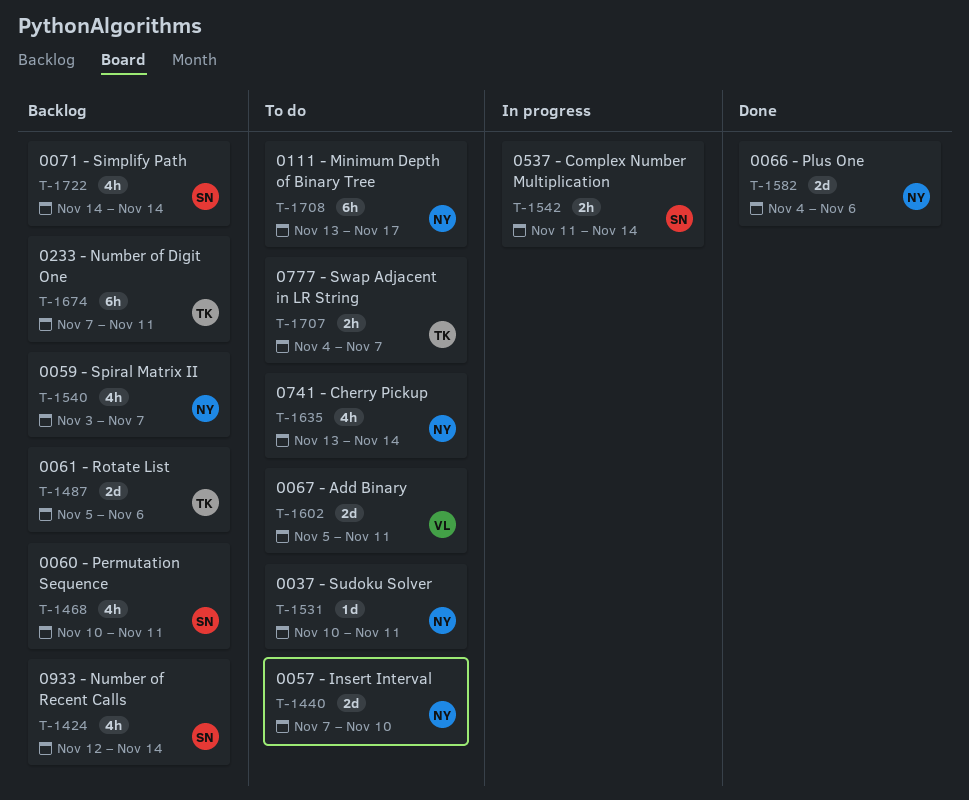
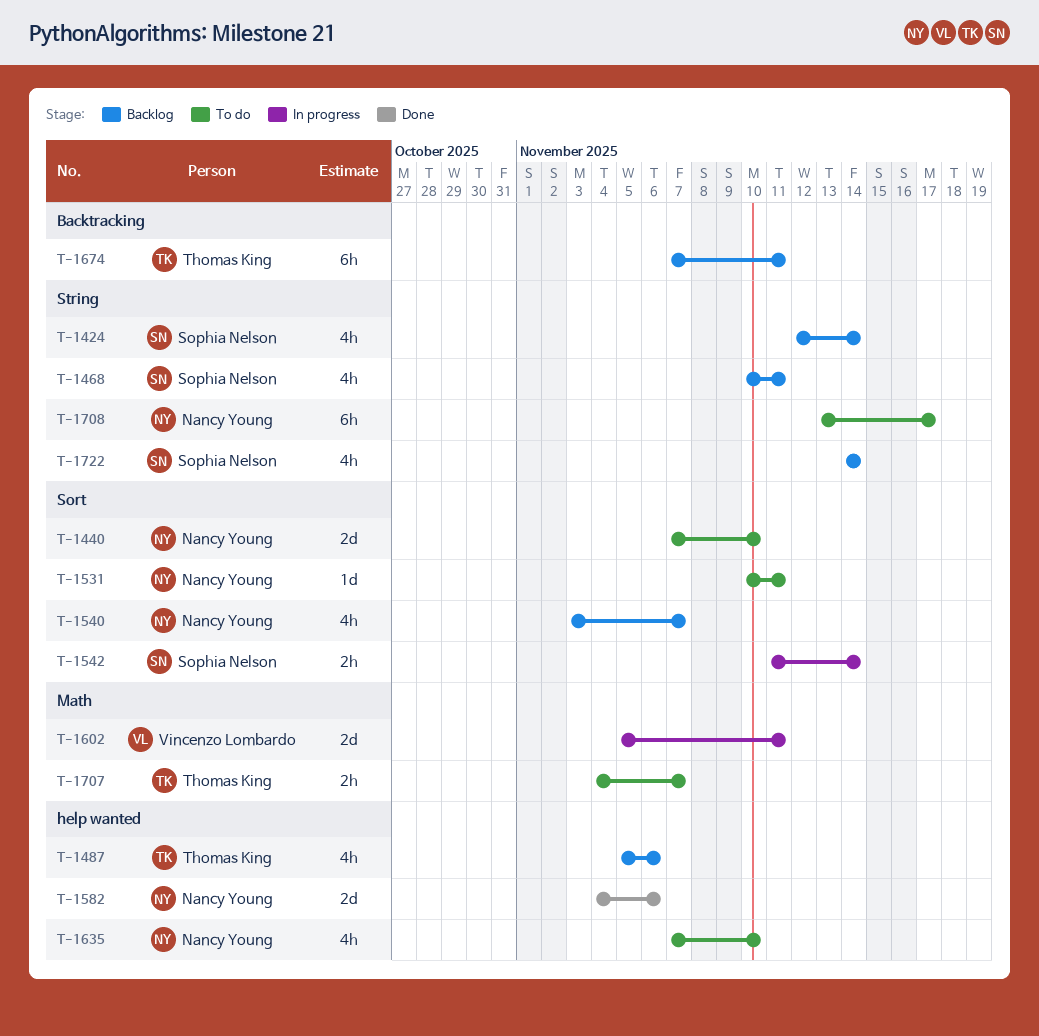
T-1487, estimate: 2d -> 4h
T-1602, status: To do -> In progress
T-1635, start: Nov 13 -> Nov 7
T-1635, due: Nov 14 -> Nov 10

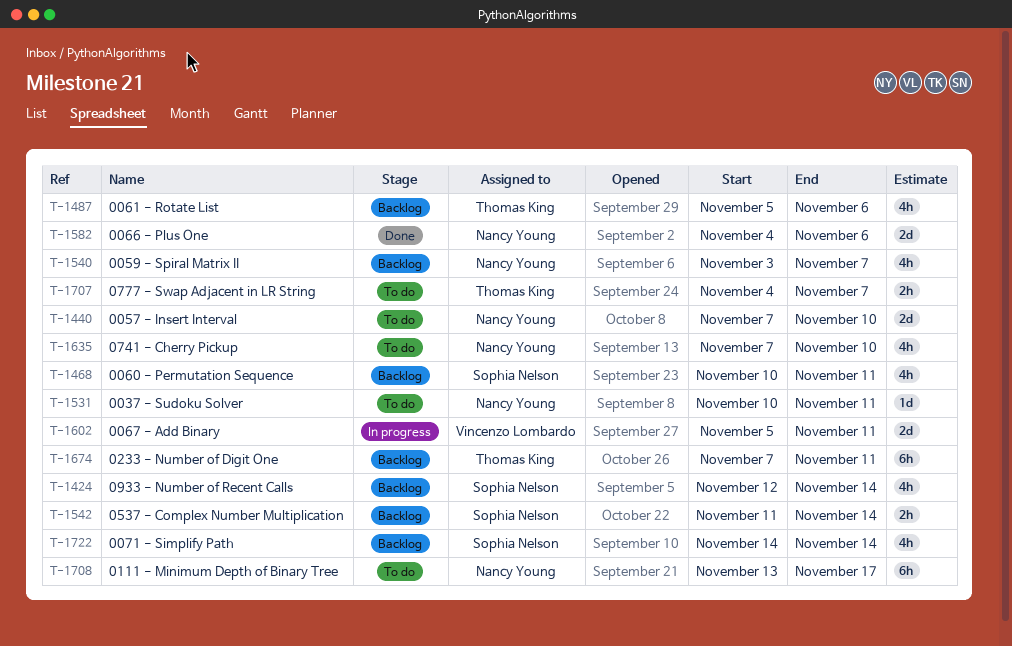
T-1542, status: In progress -> Backlog

